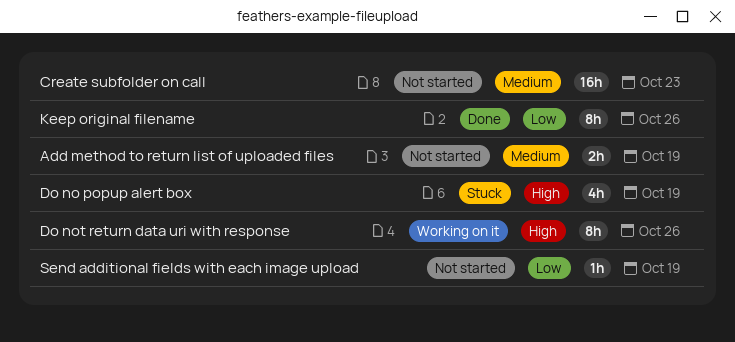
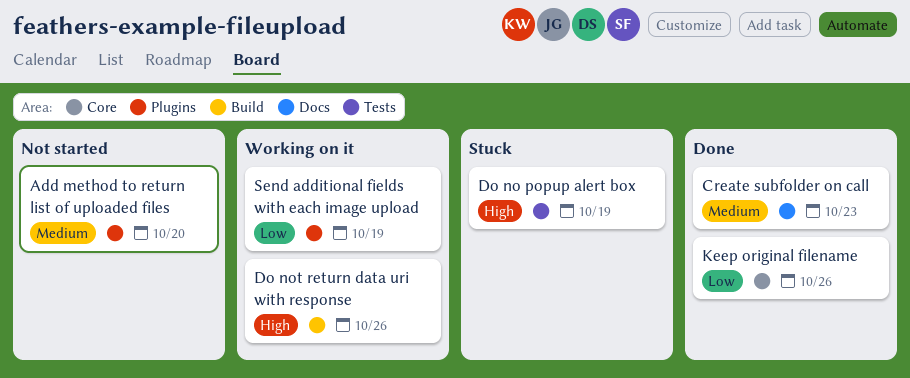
Add method to return list of uploaded files, due: Oct 19 -> Oct 20
Create subfolder on call, status: Not started -> Done
Send additional fields with each image upload, status: Not started -> Working on it

